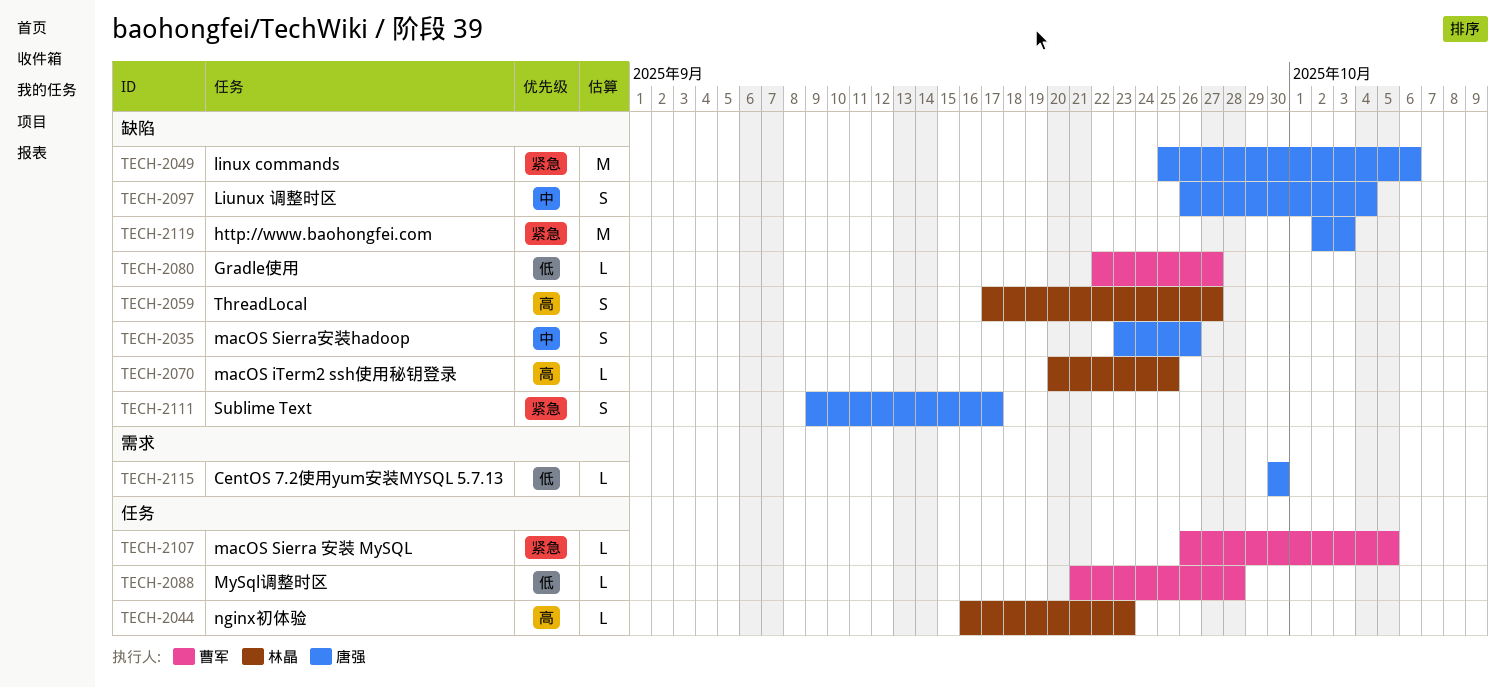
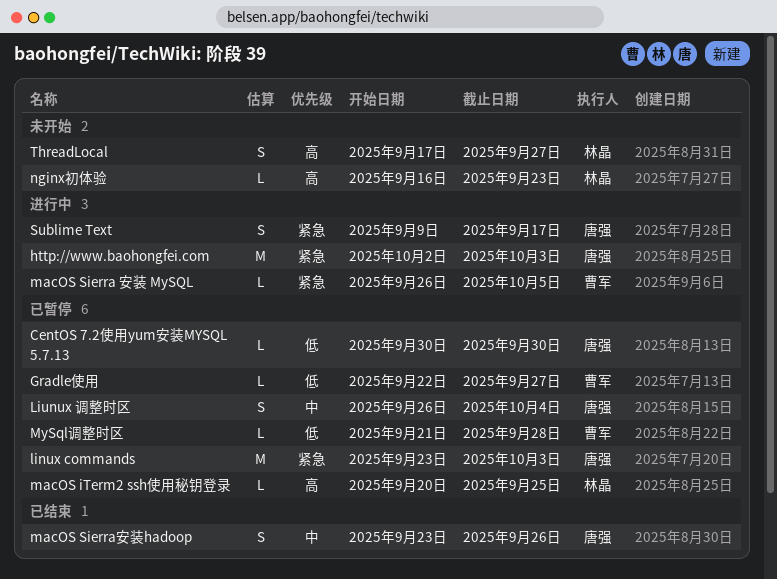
linux commands, start: Sep 25 -> Sep 23
linux commands, due: Oct 6 -> Oct 3

